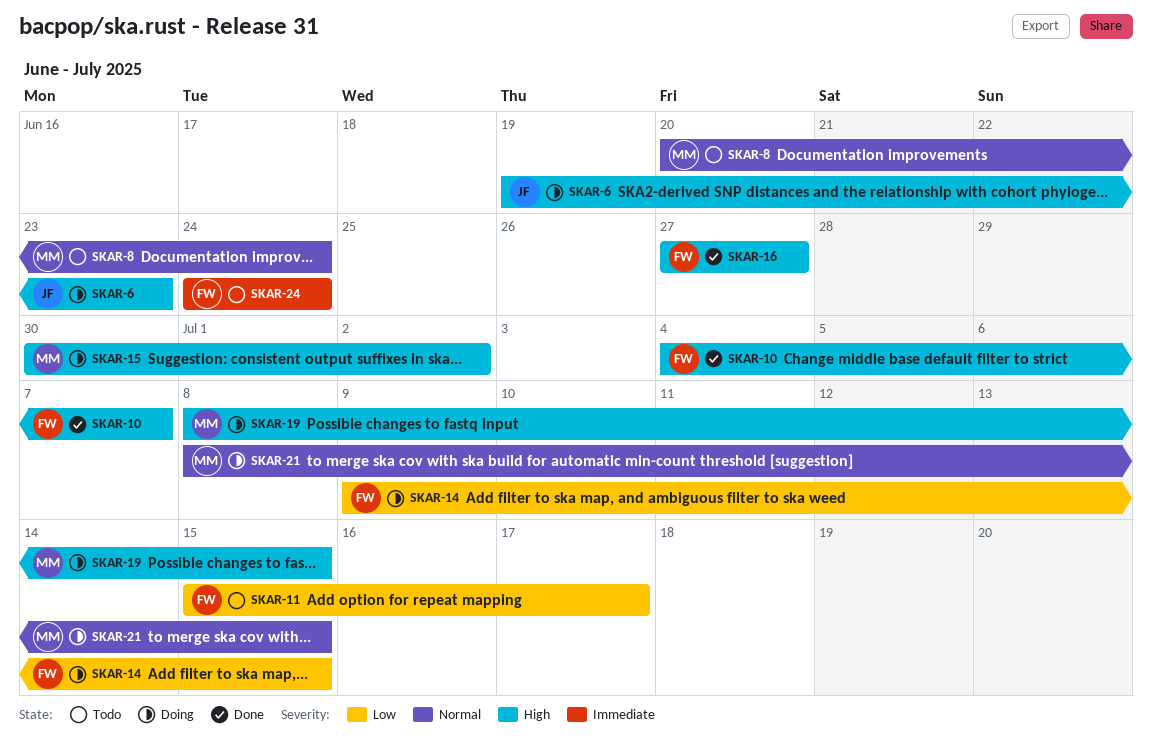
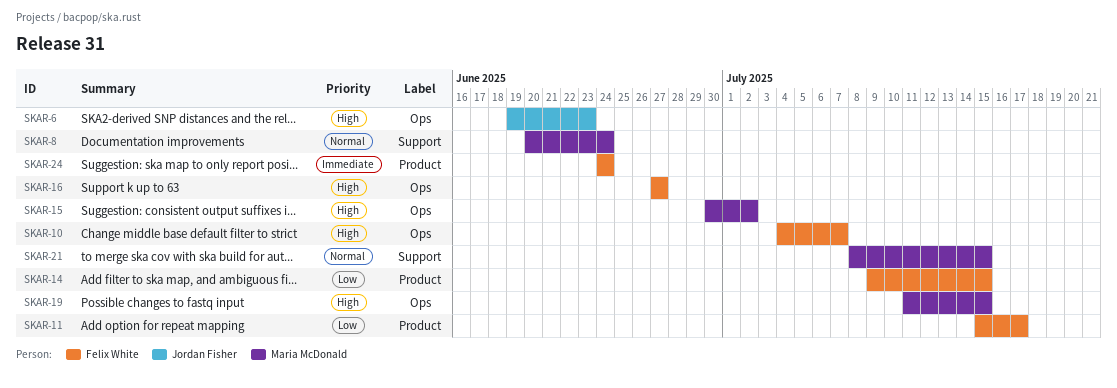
SKAR-19, start: Jul 8 -> Jul 11

